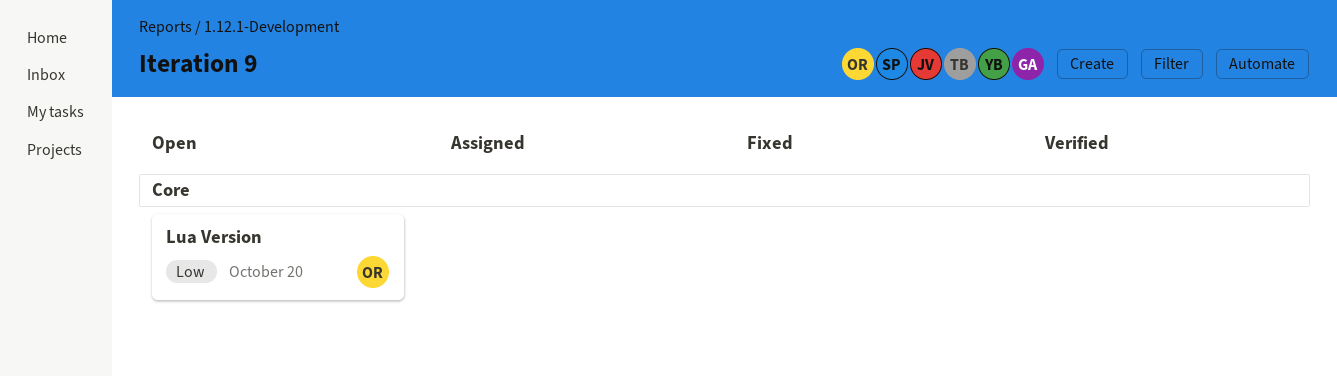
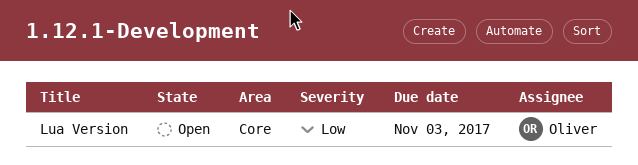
Lua Version, due: Oct 20 -> Nov 3

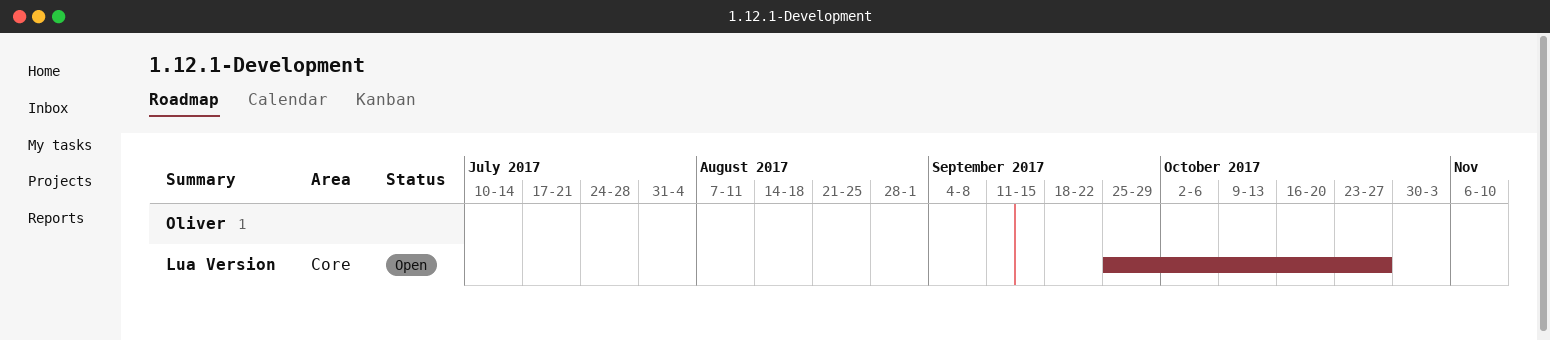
Lua Version, due: Nov 3 -> Oct 27

